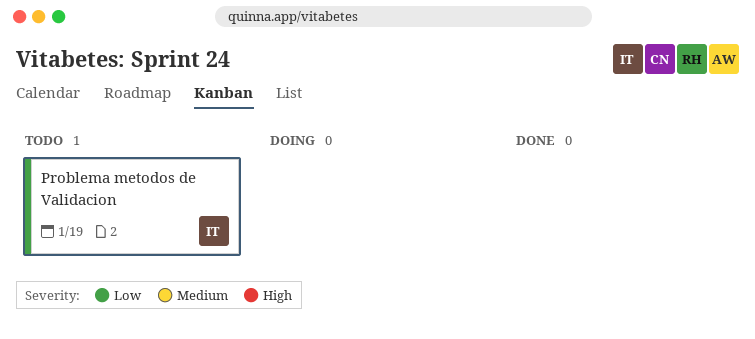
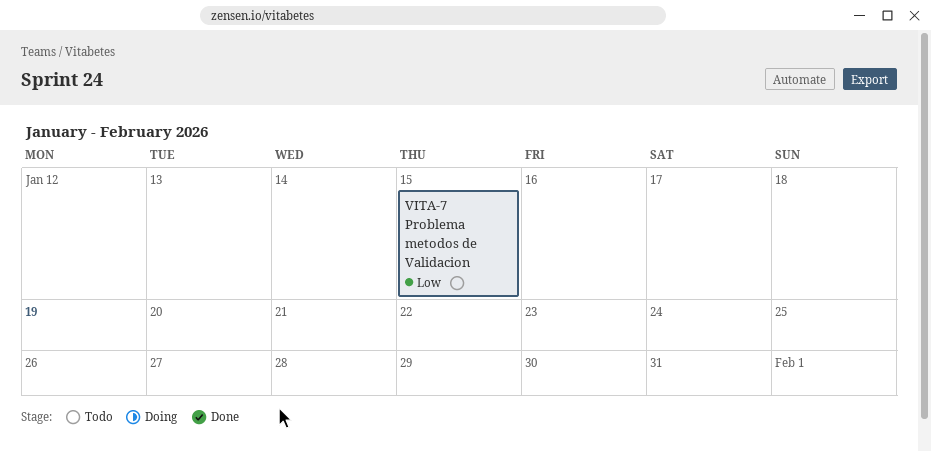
Problema metodos de Validacion, due: Jan 19 -> Jan 15

